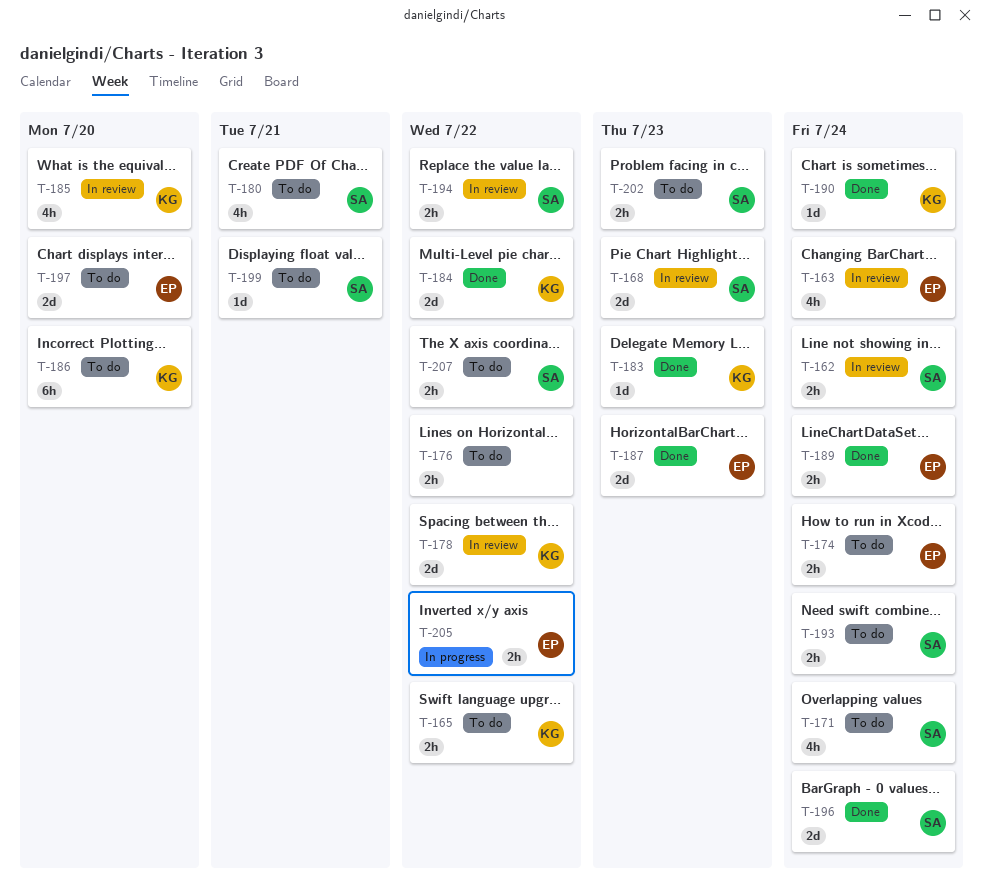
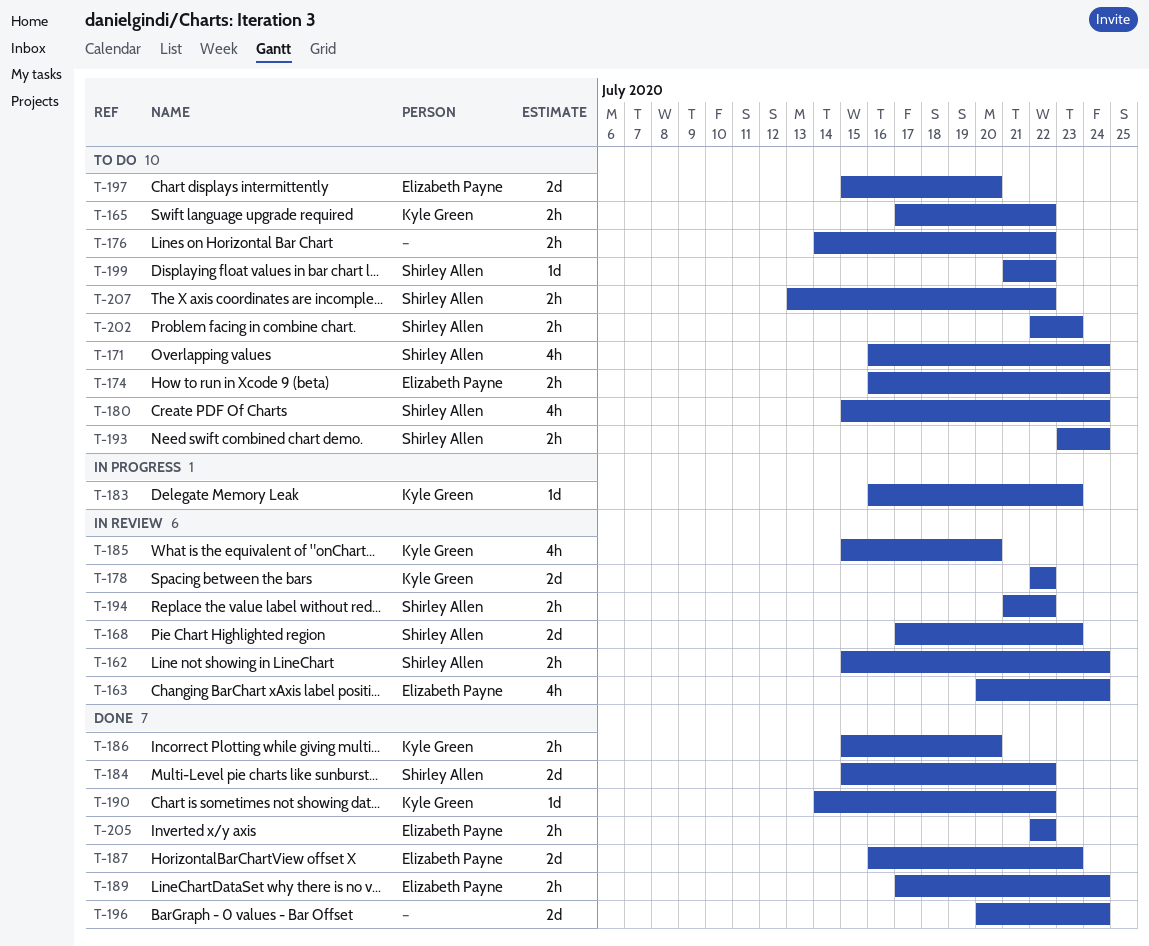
T-180, due: Jul 21 -> Jul 24
T-183, status: Done -> In progress
T-184, owner: Kyle Green -> Shirley Allen
T-186, status: To do -> Done
T-186, estimate: 6h -> 2h
T-190, due: Jul 24 -> Jul 22
T-196, owner: Shirley Allen -> none
T-199, due: Jul 21 -> Jul 22
T-205, status: In progress -> Done

